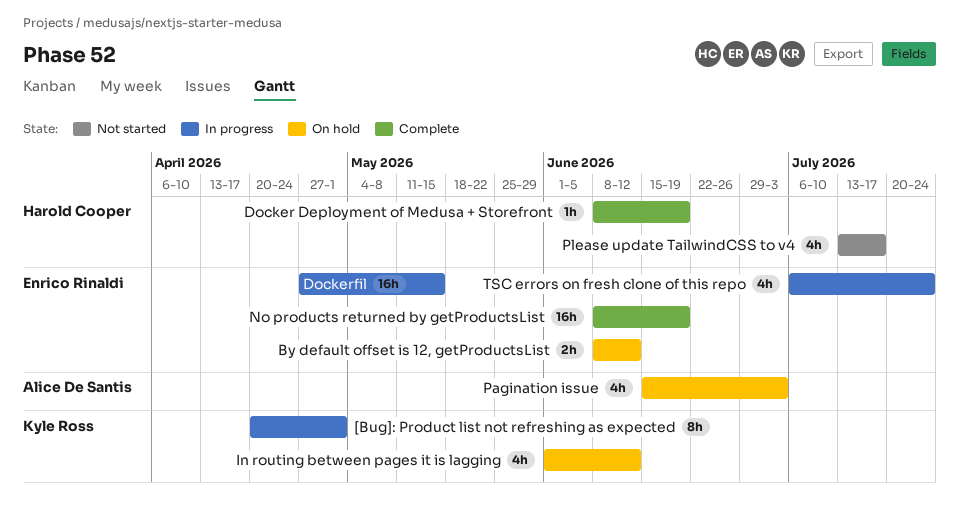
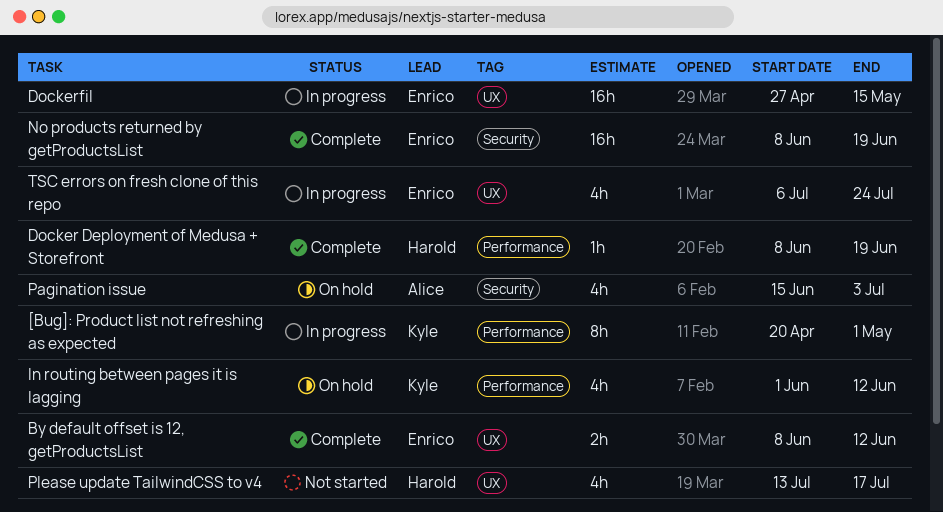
By default offset is 12, getProductsList, status: On hold -> Complete

